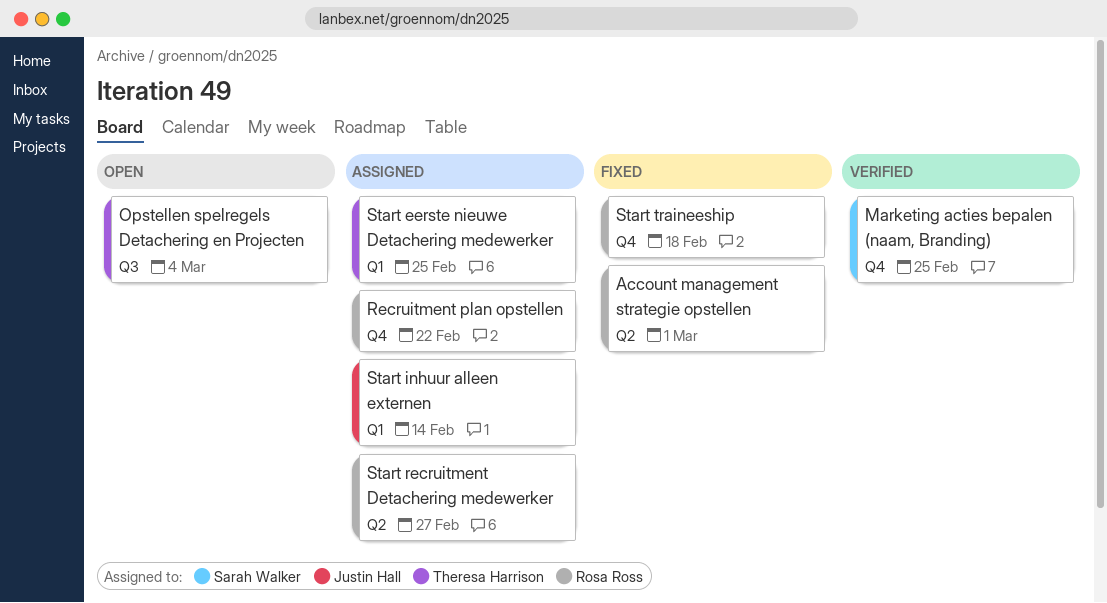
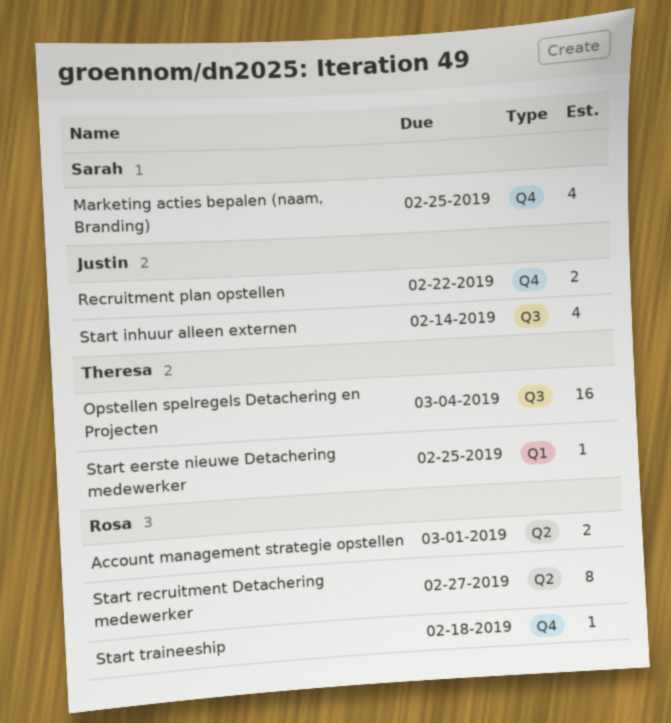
Recruitment plan opstellen, owner: Rosa Ross -> Justin Hall
Start inhuur alleen externen, label: Q1 -> Q3

